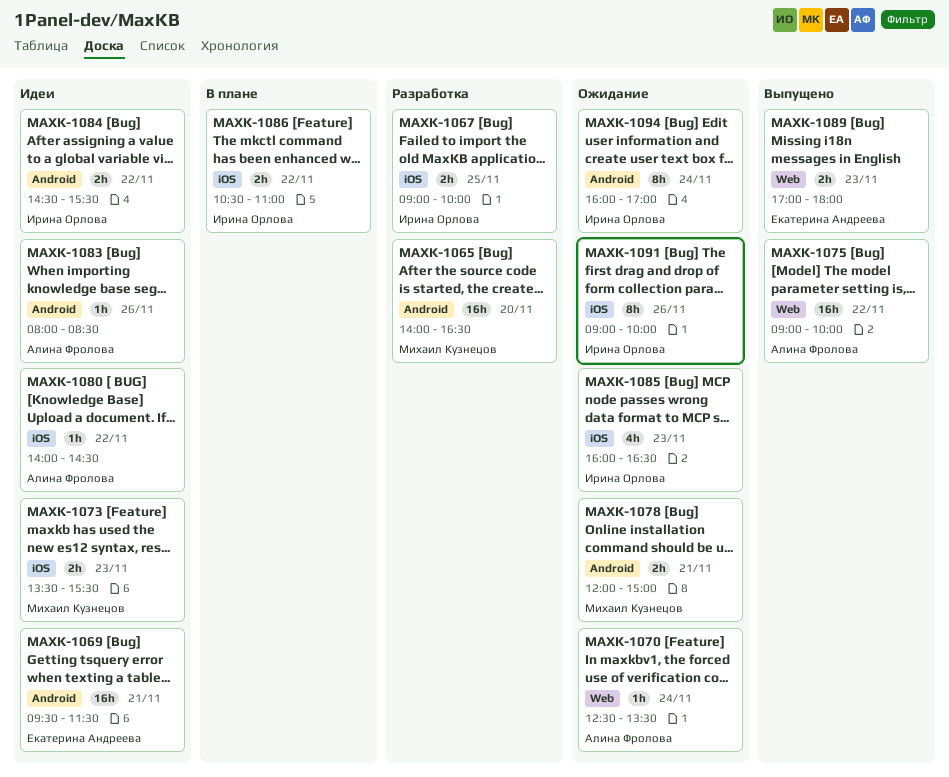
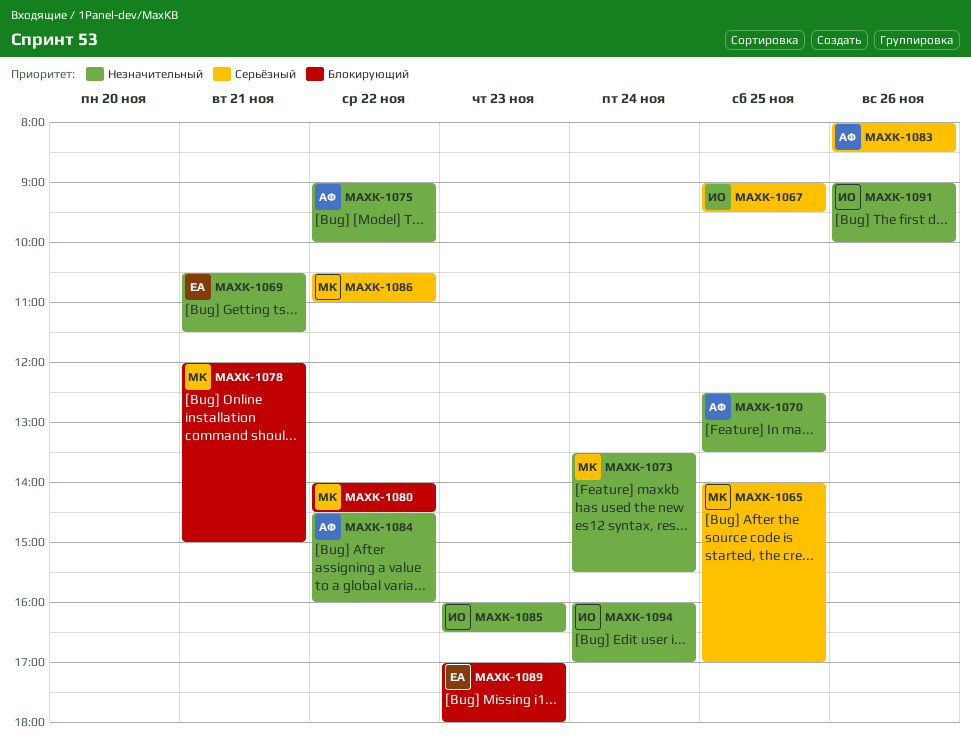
MAXK-1065, day: Nov 20 -> Nov 25
MAXK-1065, ends: 16:30 -> 17:00
MAXK-1067, ends: 10:00 -> 09:30
MAXK-1069, begins: 09:30 -> 10:30
MAXK-1070, day: Nov 24 -> Nov 25
MAXK-1073, day: Nov 23 -> Nov 24
MAXK-1080, owner: Алина Фролова -> Михаил Кузнецов
MAXK-1084, owner: Ирина Орлова -> Алина Фролова
MAXK-1084, ends: 15:30 -> 16:00
MAXK-1086, owner: Ирина Орлова -> Михаил Кузнецов

